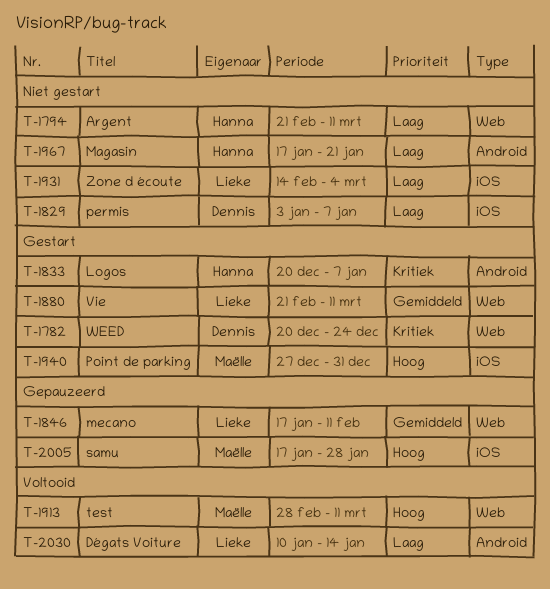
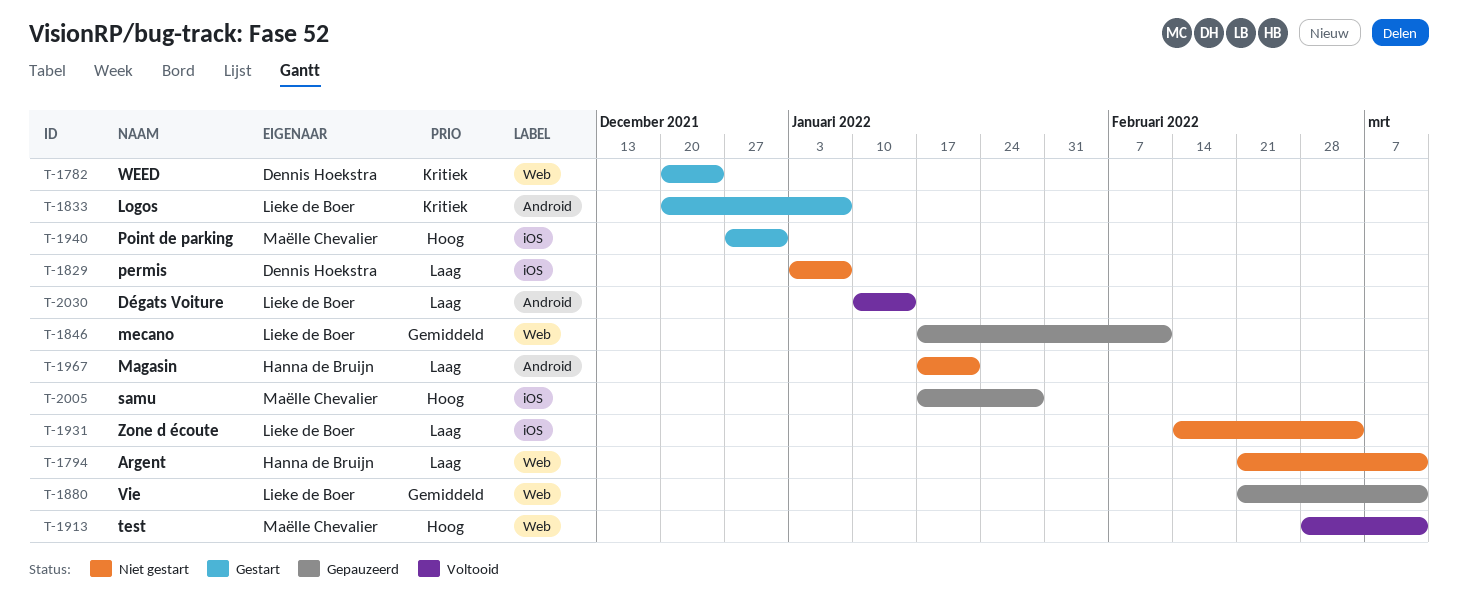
T-1833, owner: Hanna de Bruijn -> Lieke de Boer
T-1880, status: Gestart -> Gepauzeerd

